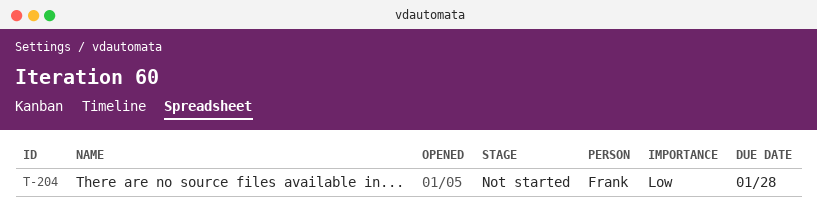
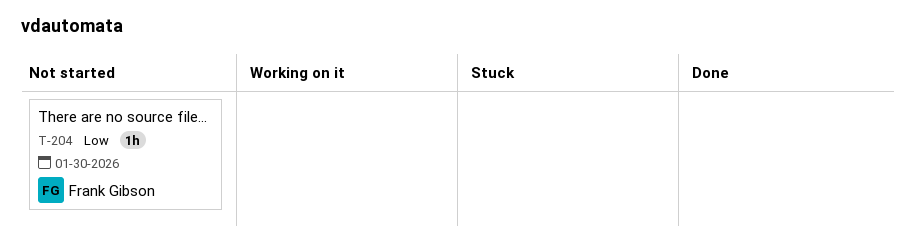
T-204, due: Jan 28 -> Jan 30

